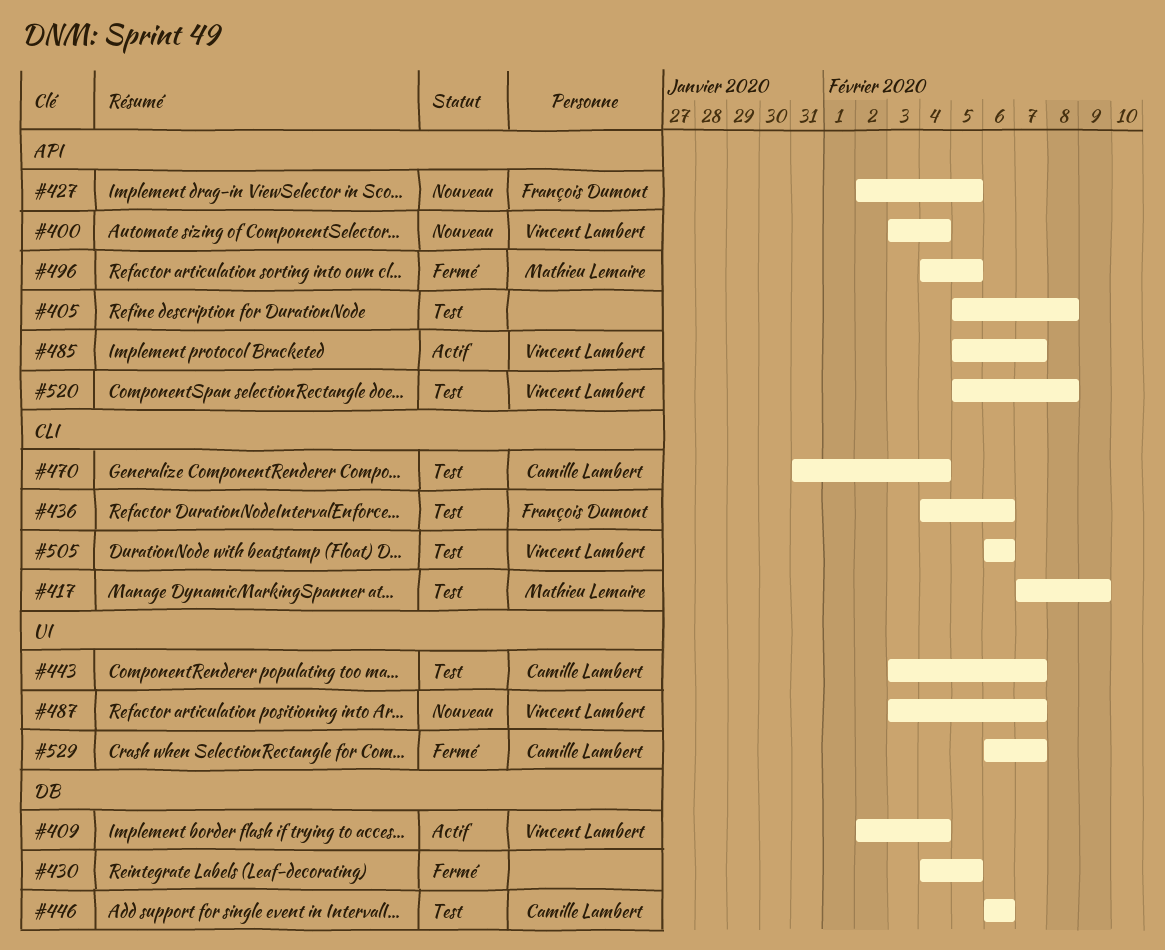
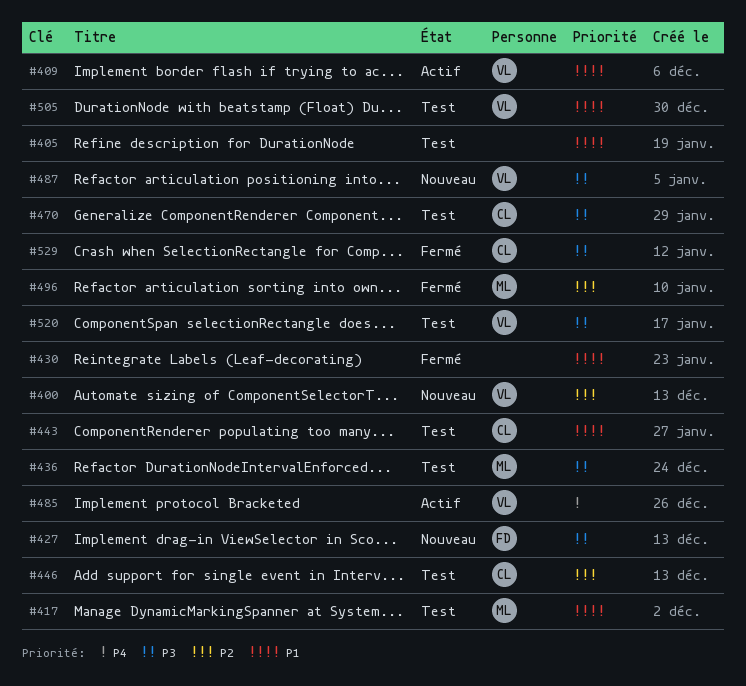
#436, owner: François Dumont -> Mathieu Lemaire

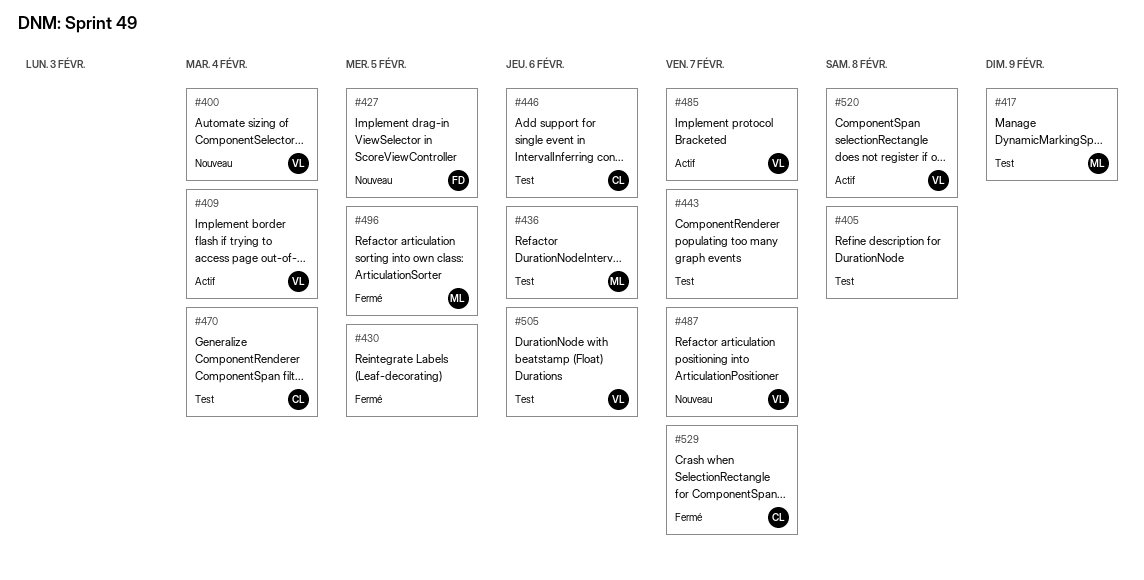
#443, owner: CL -> none
#520, status: Test -> Actif

